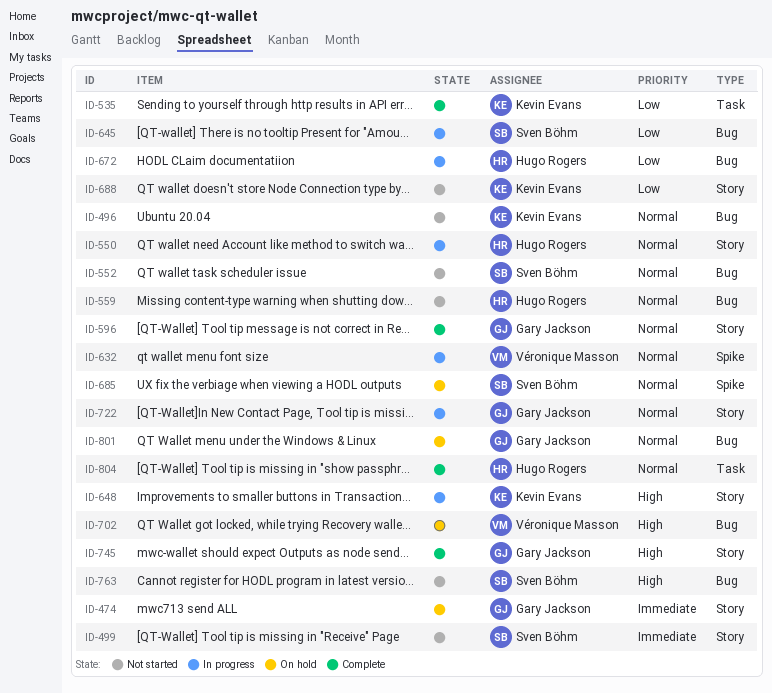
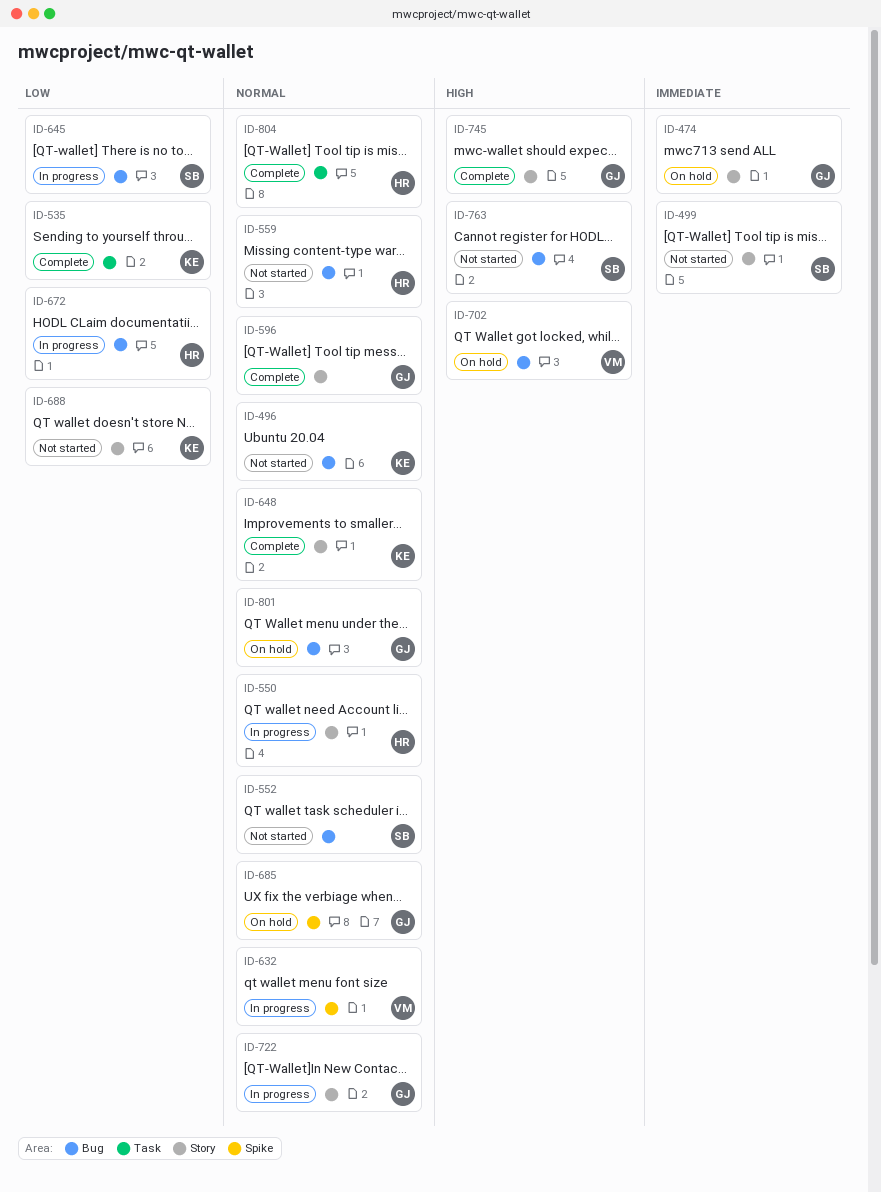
ID-648, status: In progress -> Complete
ID-648, priority: High -> Normal
ID-685, owner: Sven Böhm -> Gary Jackson

